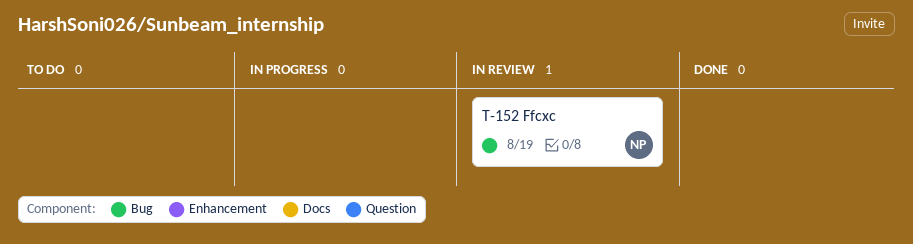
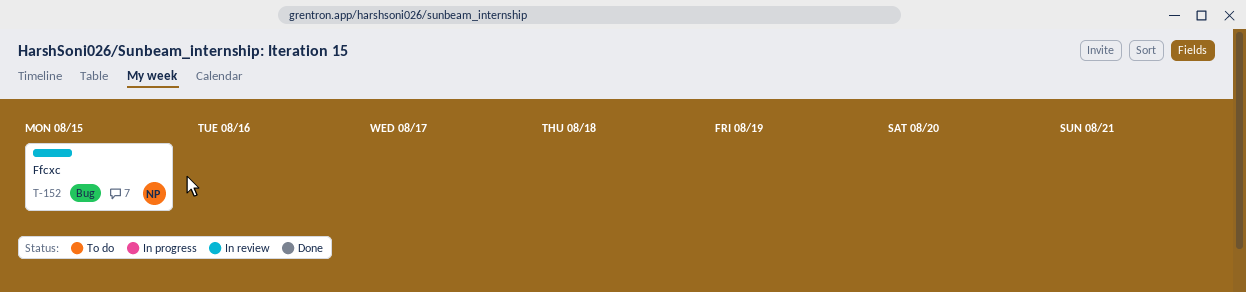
T-152, due: Aug 19 -> Aug 15

